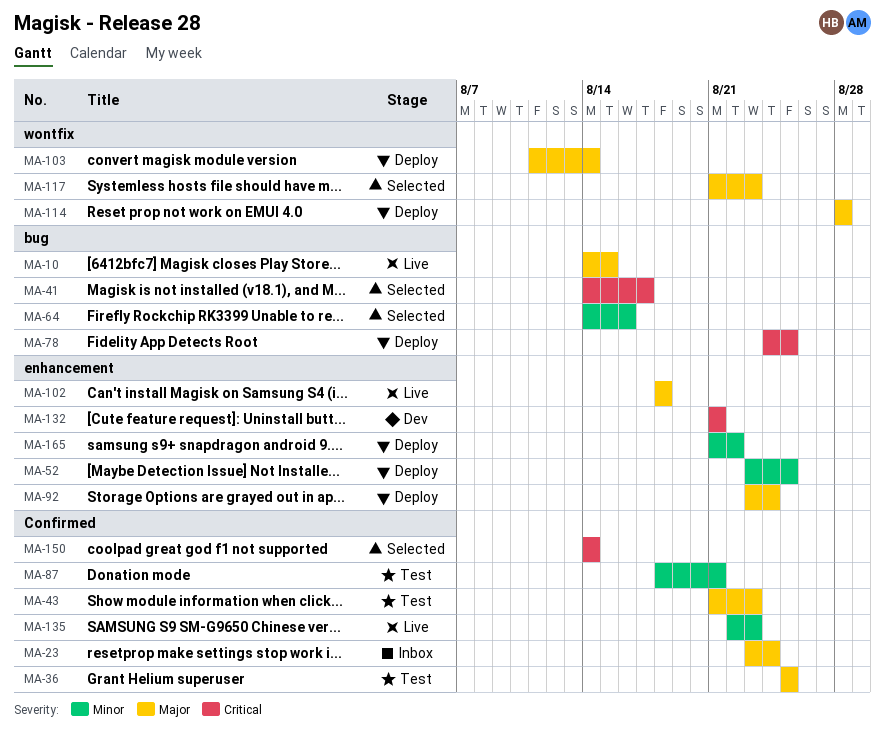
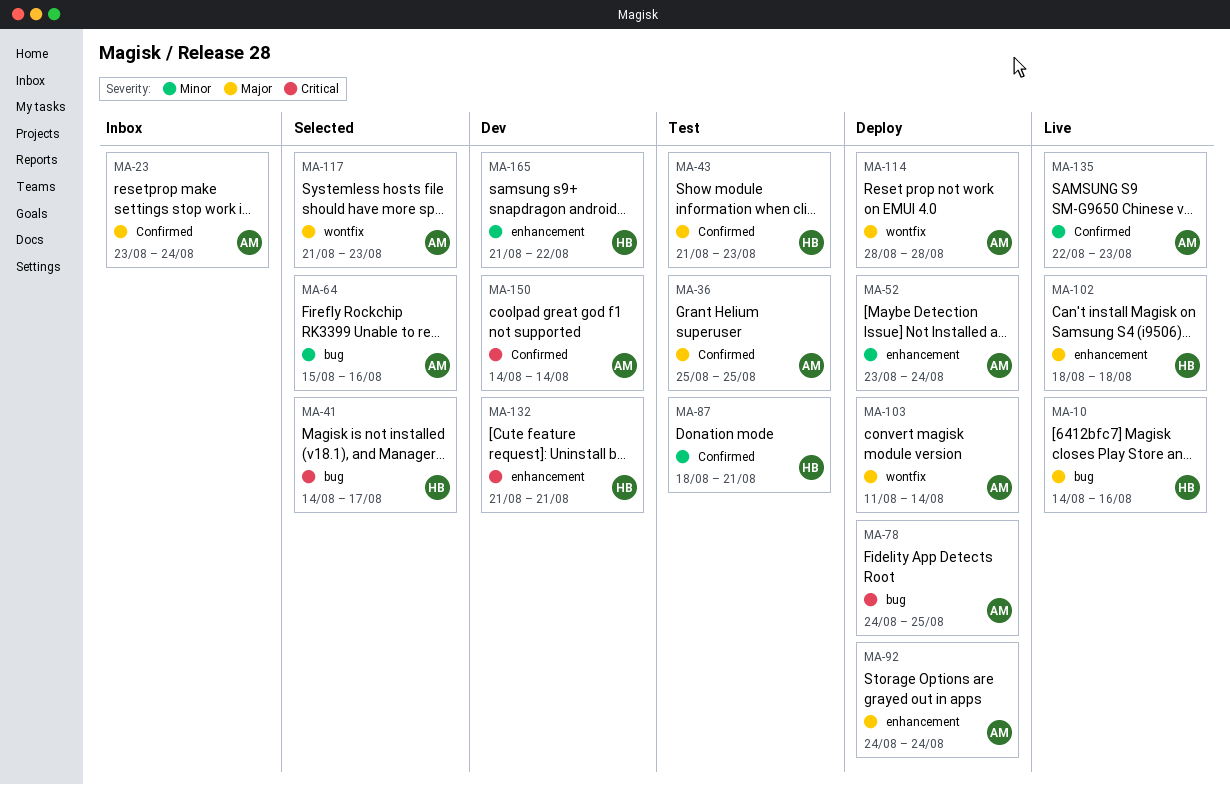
MA-10, due: Aug 15 -> Aug 16
MA-52, due: Aug 25 -> Aug 24
MA-64, start: Aug 14 -> Aug 15
MA-92, start: Aug 23 -> Aug 24
MA-150, status: Selected -> Dev
MA-165, status: Deploy -> Dev

